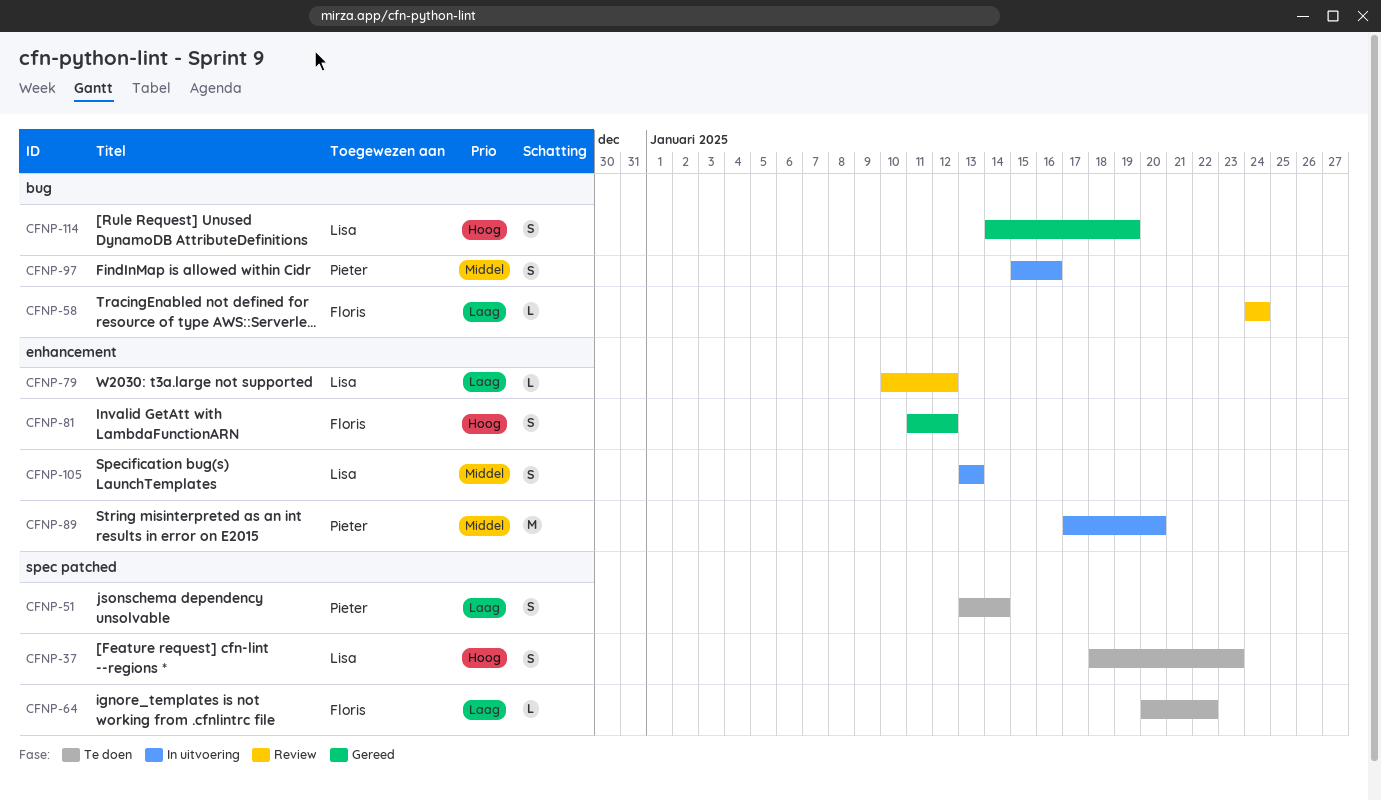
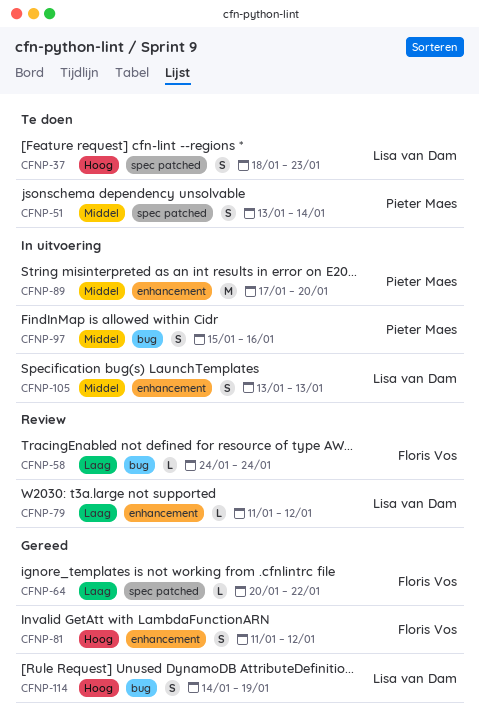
CFNP-51, priority: Laag -> Middel
CFNP-64, status: Te doen -> Gereed
CFNP-79, start: Jan 10 -> Jan 11

